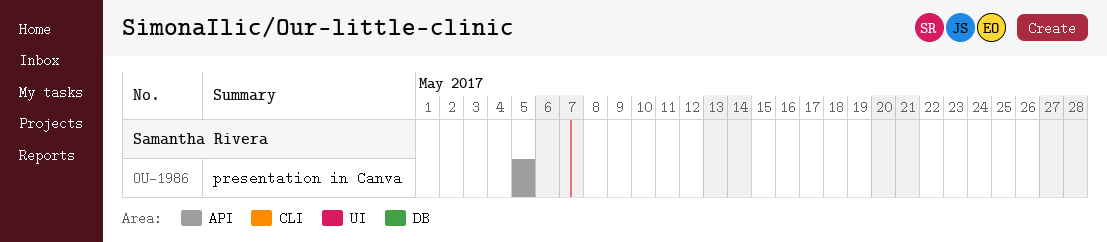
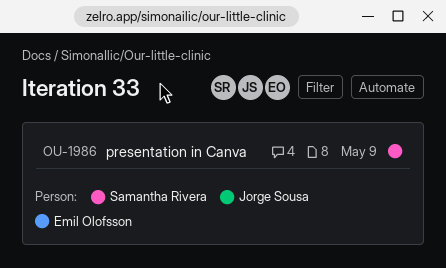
OU-1986, due: May 5 -> May 9

